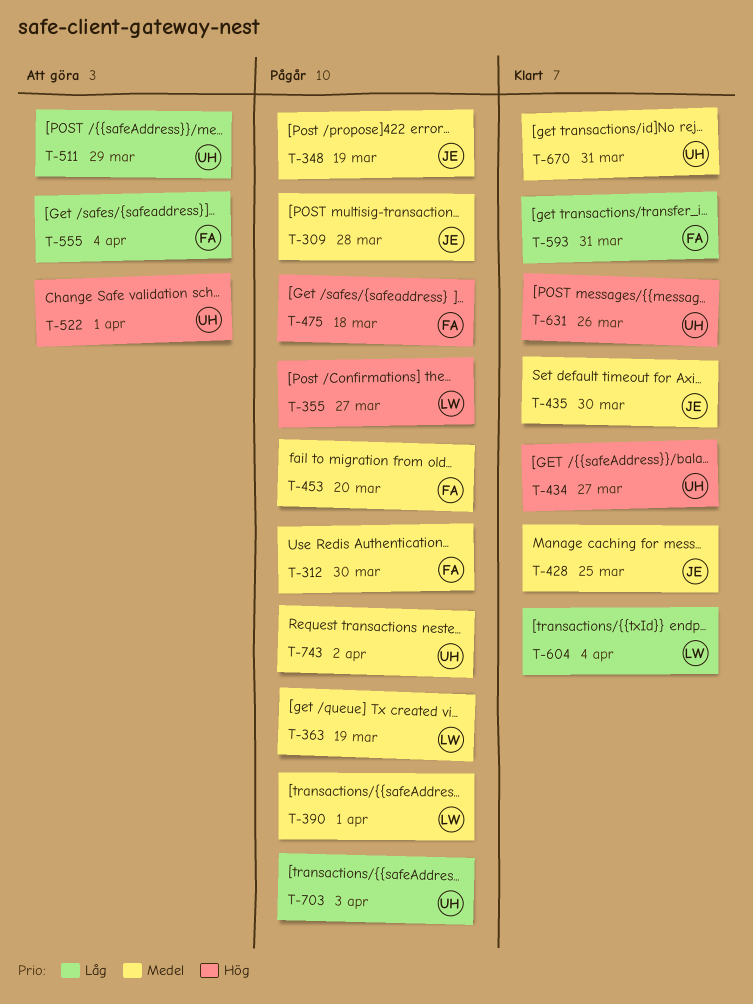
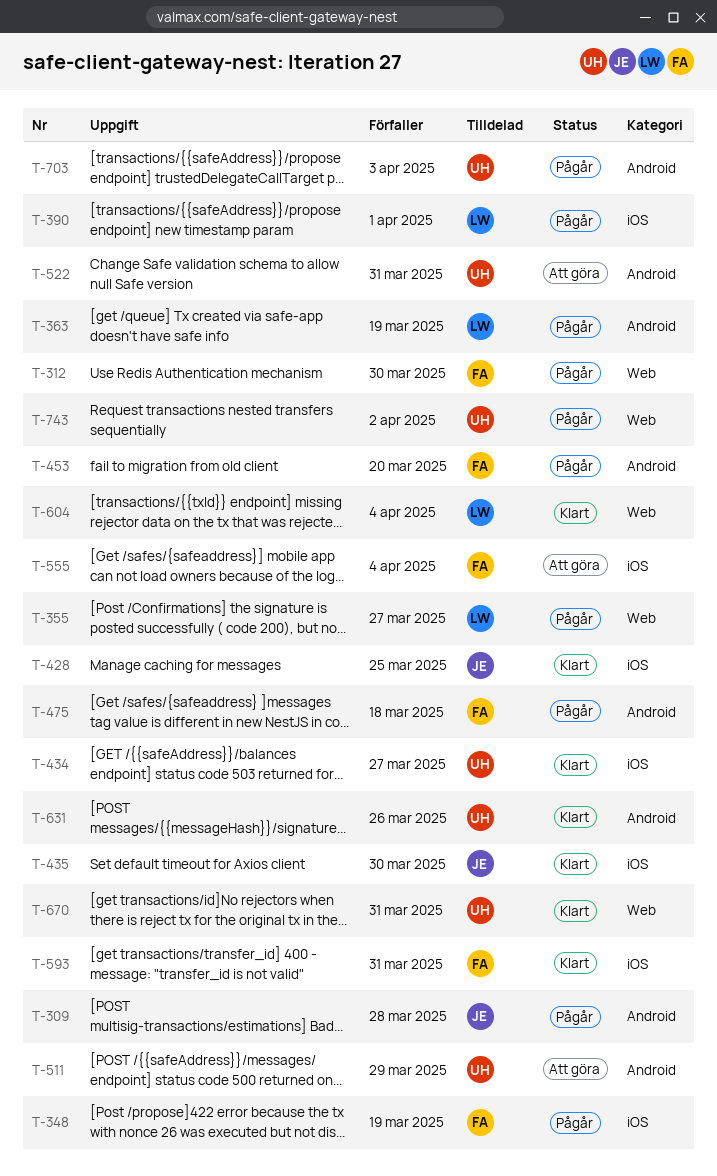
T-348, owner: JE -> FA
T-522, due: Apr 1 -> Mar 31

